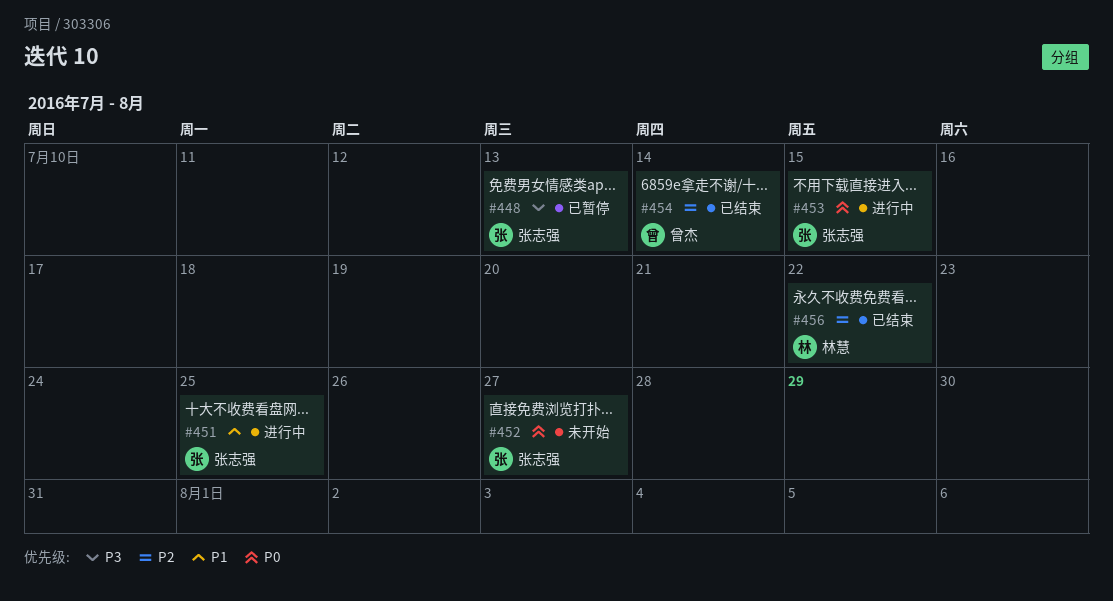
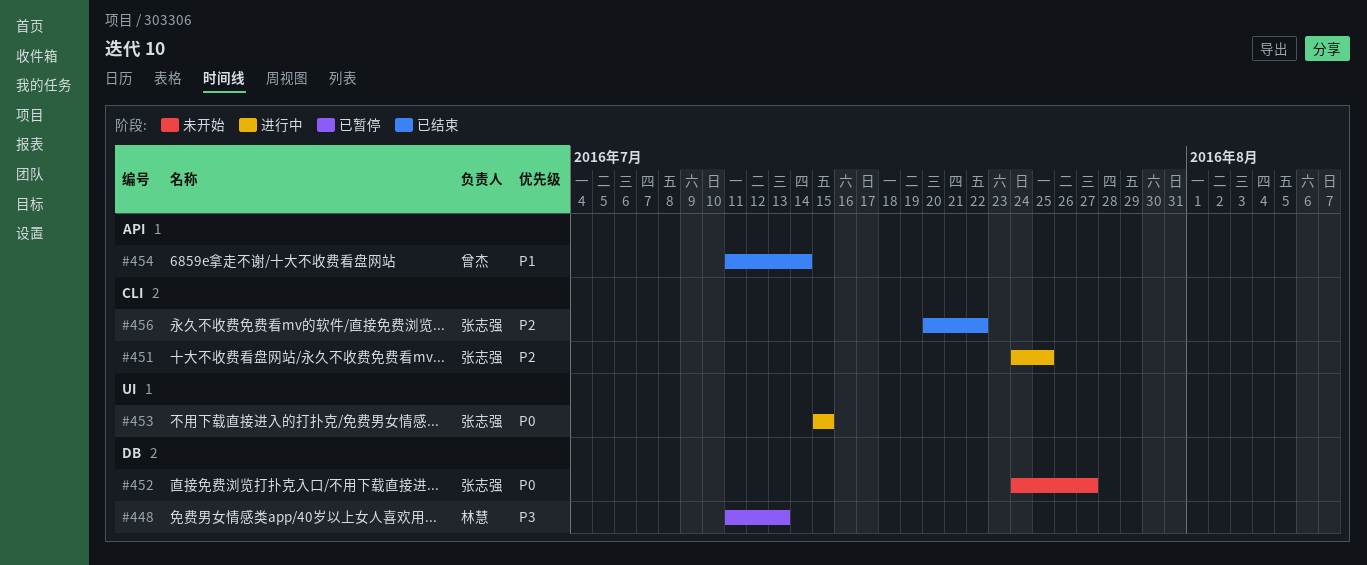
#448, owner: 张志强 -> 林慧
#451, priority: P1 -> P2
#454, priority: P2 -> P1
#456, owner: 林慧 -> 张志强

